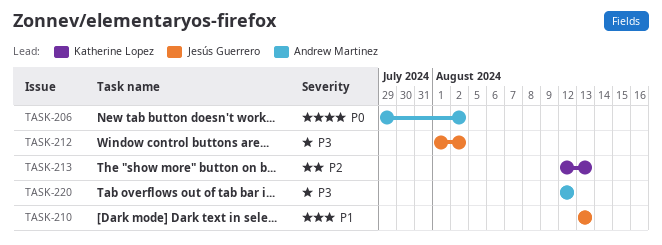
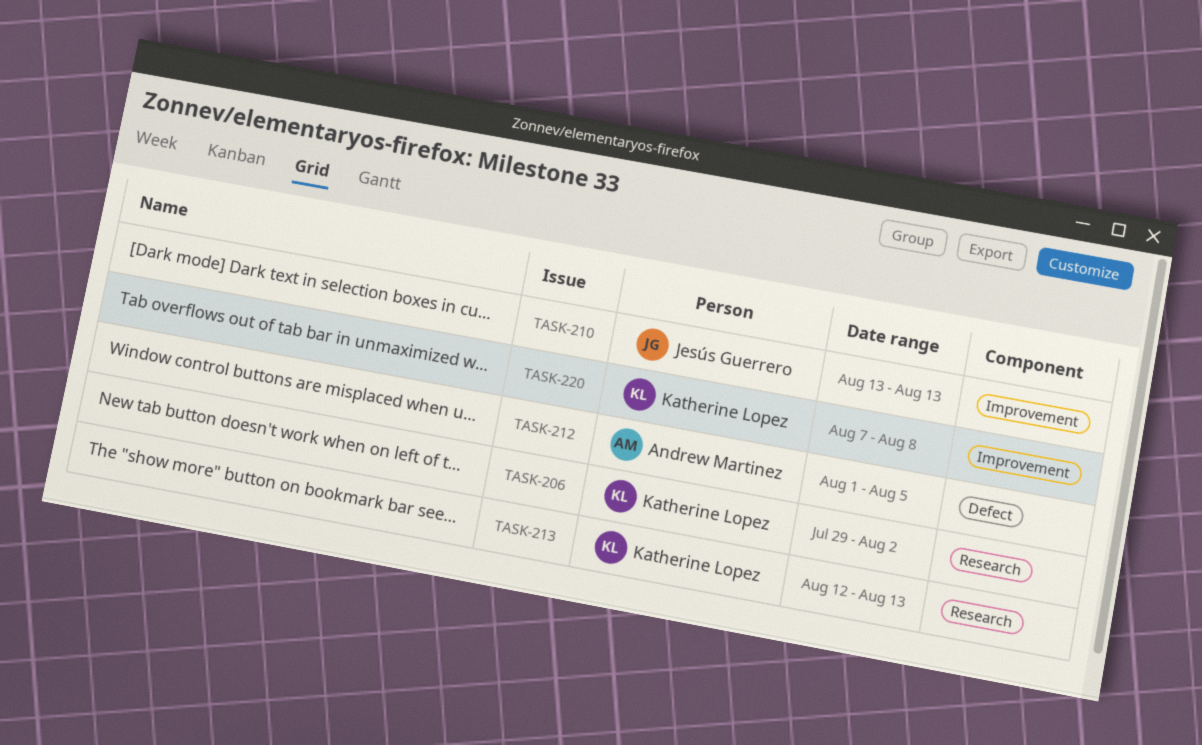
TASK-206, owner: Andrew Martinez -> Katherine Lopez
TASK-212, owner: Jesús Guerrero -> Andrew Martinez
TASK-212, due: Aug 2 -> Aug 5
TASK-220, owner: Andrew Martinez -> Katherine Lopez
TASK-220, start: Aug 12 -> Aug 7
TASK-220, due: Aug 12 -> Aug 8

